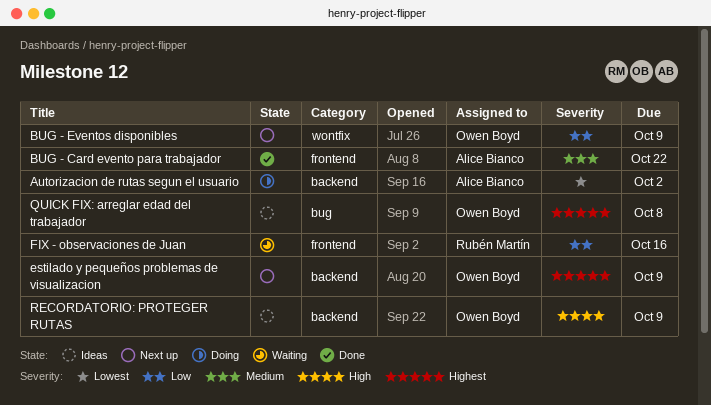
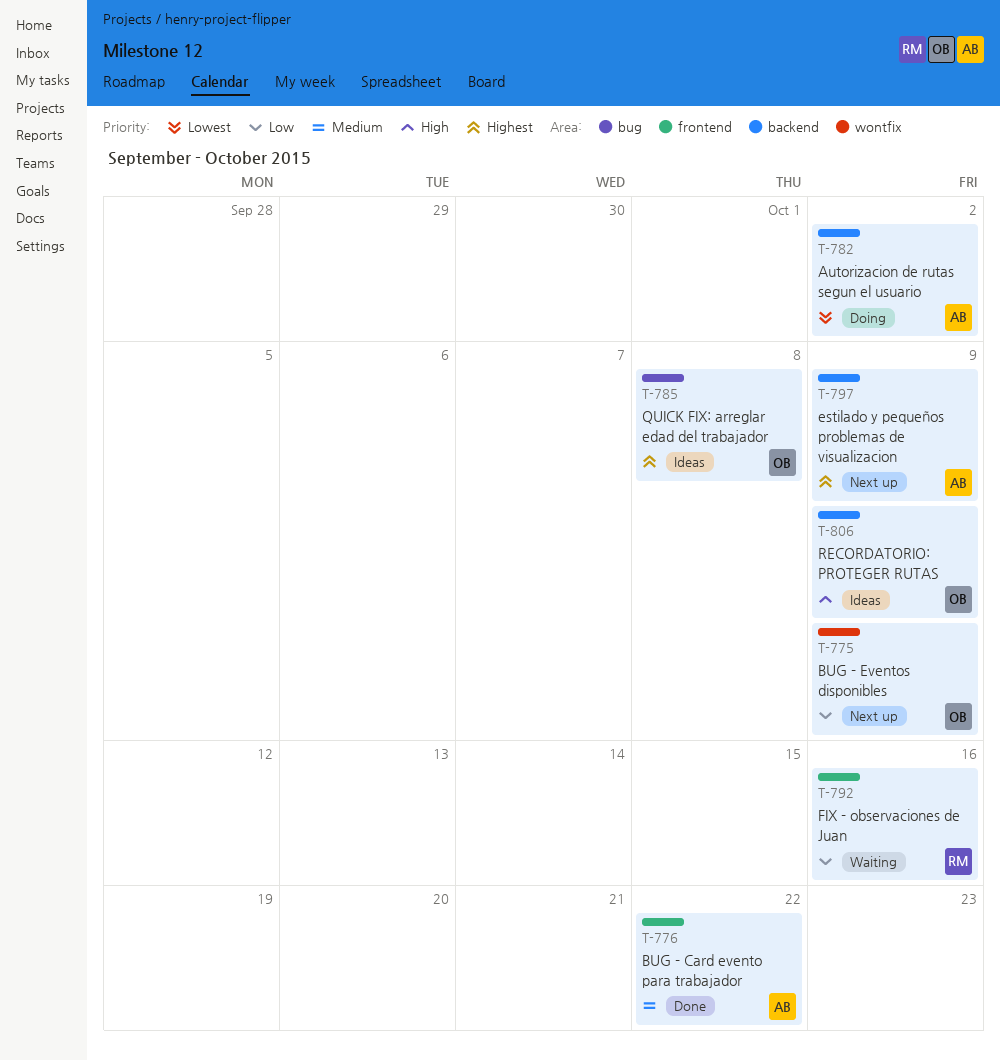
estilado y pequeños problemas de visualizacion, owner: Owen Boyd -> Alice Bianco

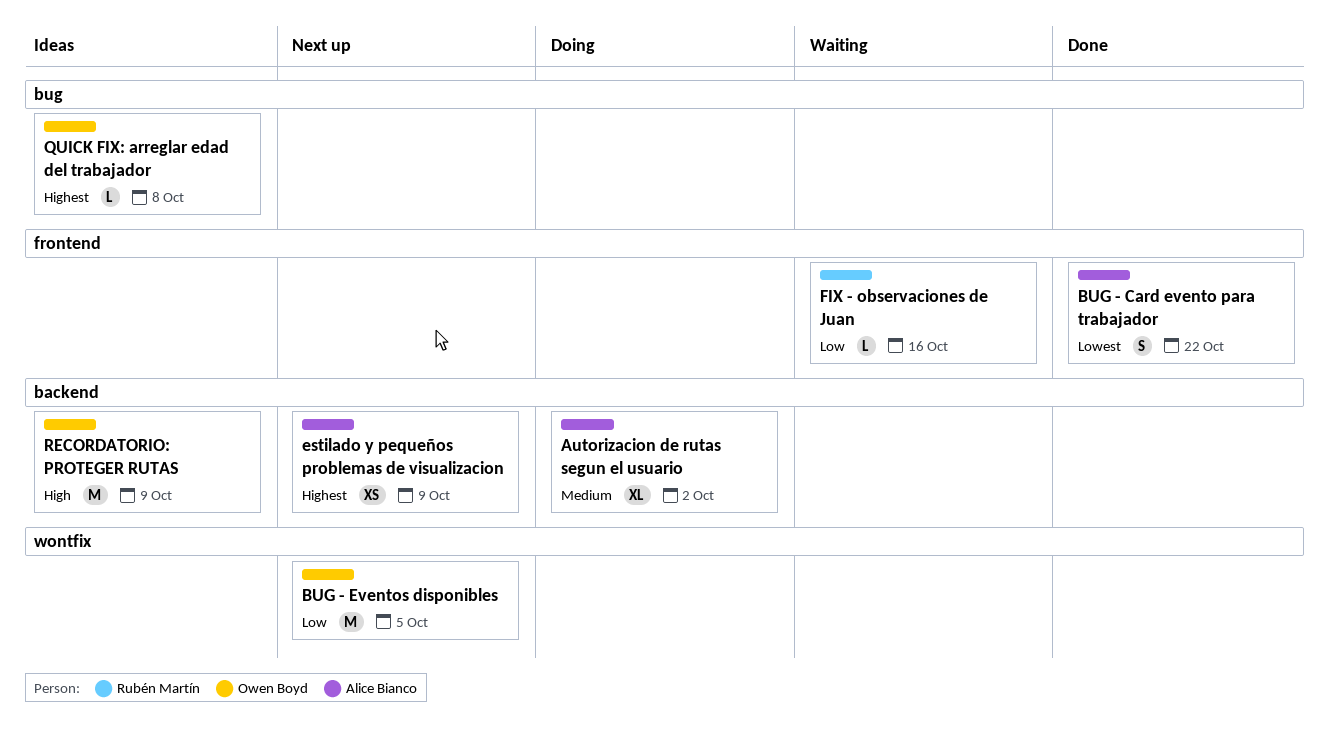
Autorizacion de rutas segun el usuario, priority: Lowest -> Medium
BUG - Card evento para trabajador, priority: Medium -> Lowest
BUG - Eventos disponibles, due: Oct 9 -> Oct 5

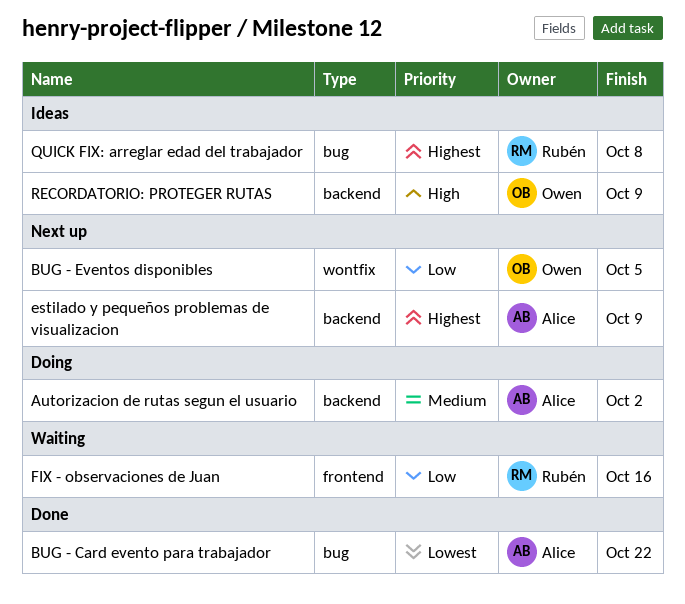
BUG - Card evento para trabajador, label: frontend -> bug
QUICK FIX: arreglar edad del trabajador, owner: Owen Boyd -> Rubén Martín

